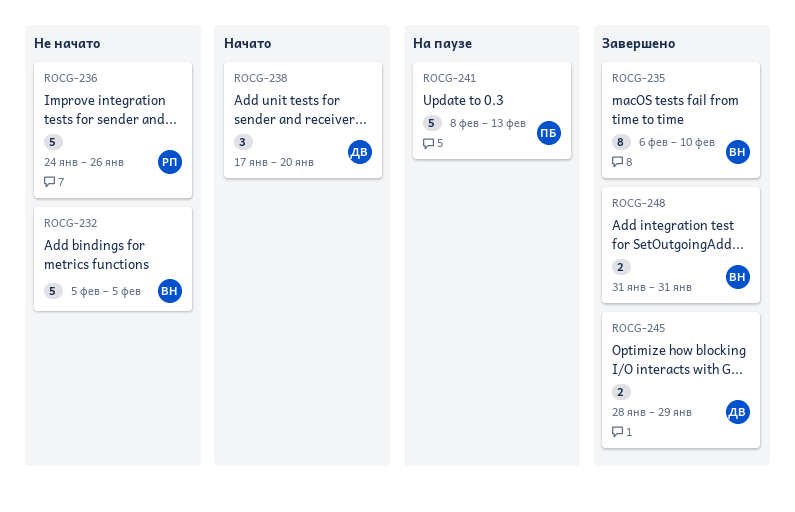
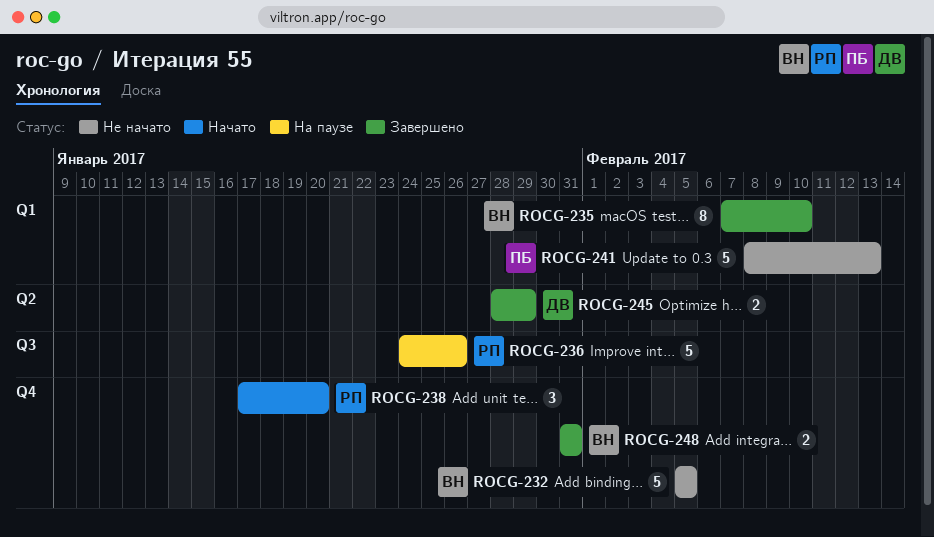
ROCG-235, start: Feb 6 -> Feb 7
ROCG-236, status: Не начато -> На паузе
ROCG-238, owner: ДВ -> РП
ROCG-241, status: На паузе -> Не начато

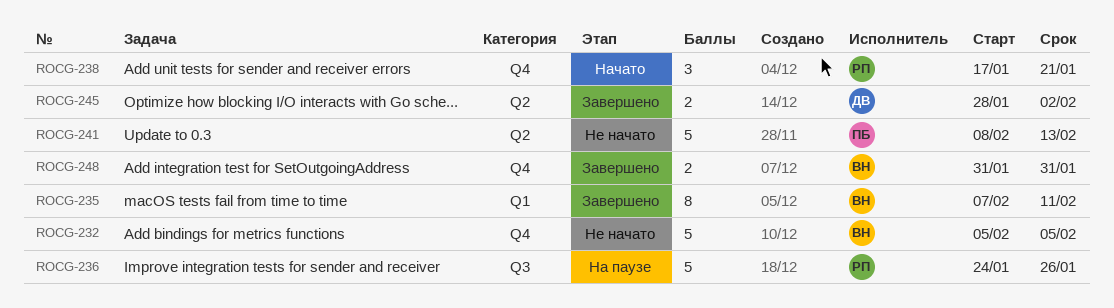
ROCG-235, due: Feb 10 -> Feb 11
ROCG-238, due: Jan 20 -> Jan 21
ROCG-241, label: Q1 -> Q2
ROCG-245, due: Jan 29 -> Feb 2

